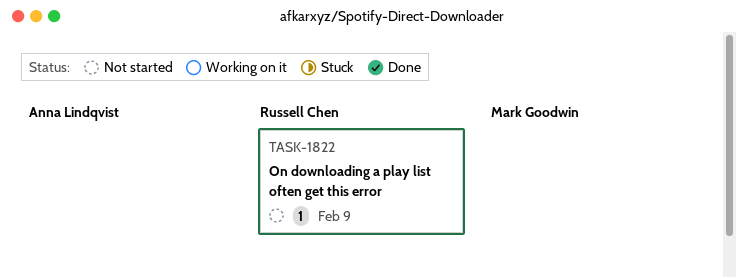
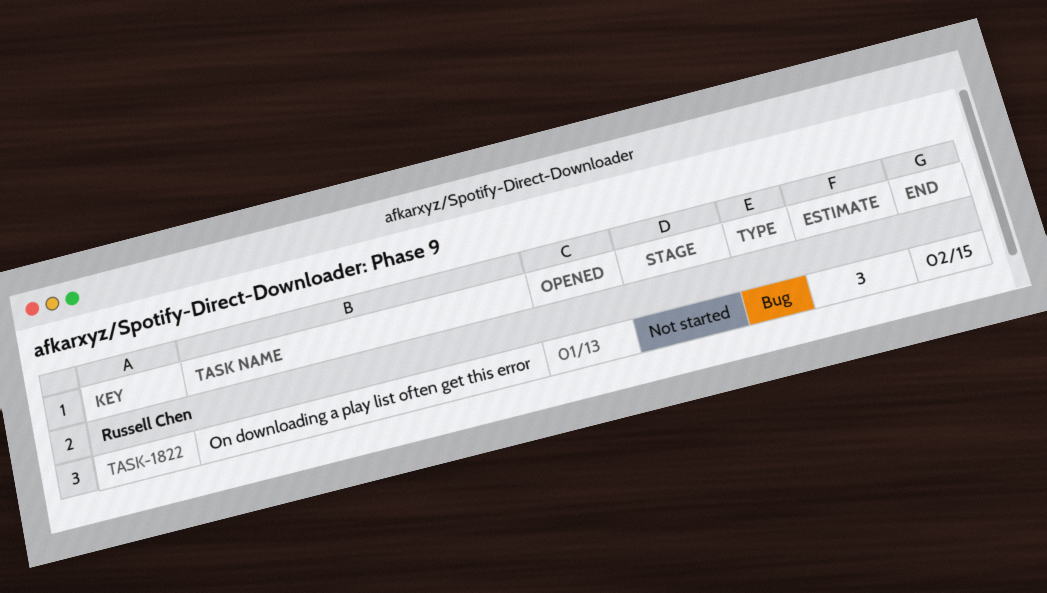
TASK-1822, estimate: 1 -> 3
TASK-1822, due: Feb 9 -> Feb 15

